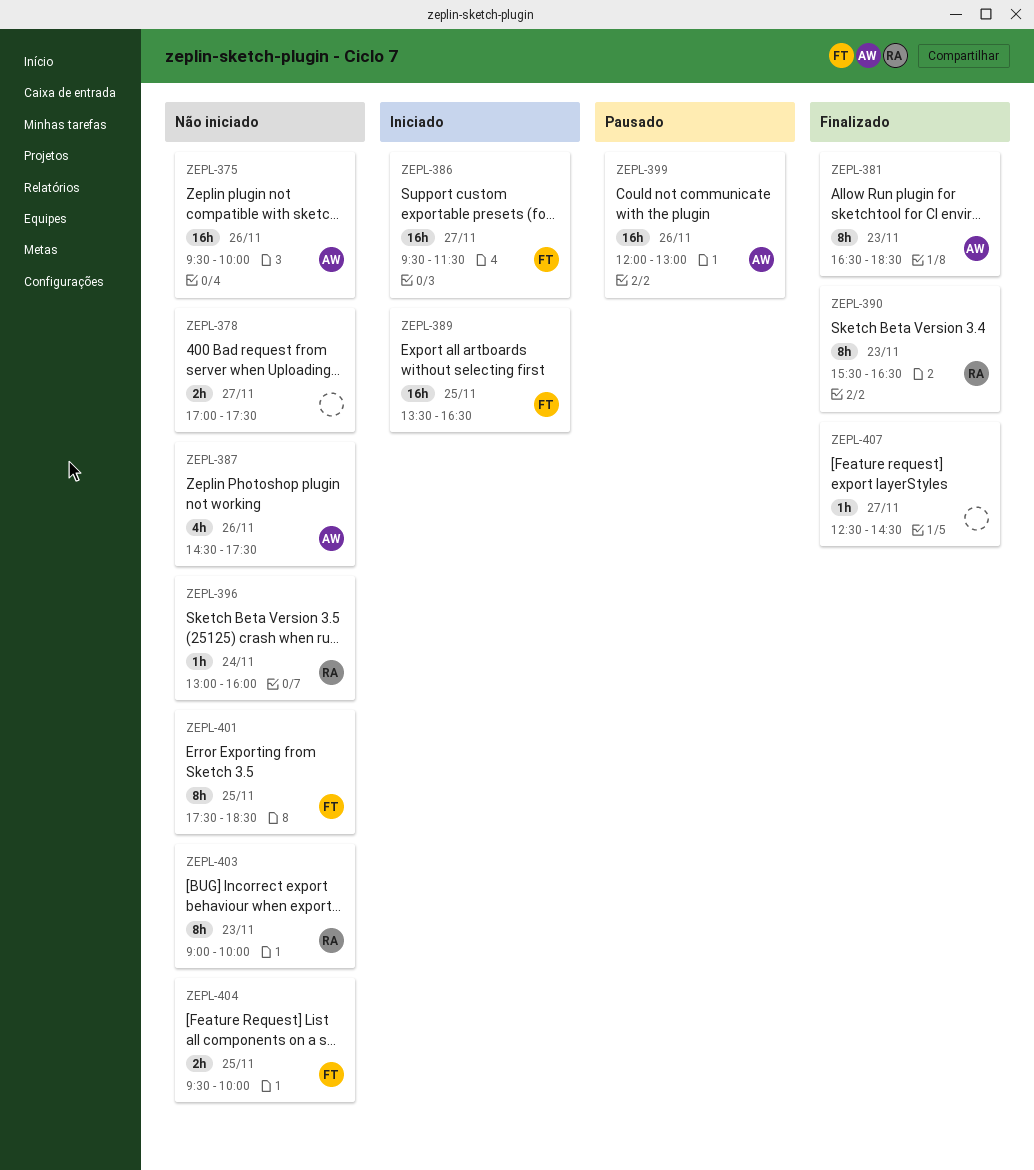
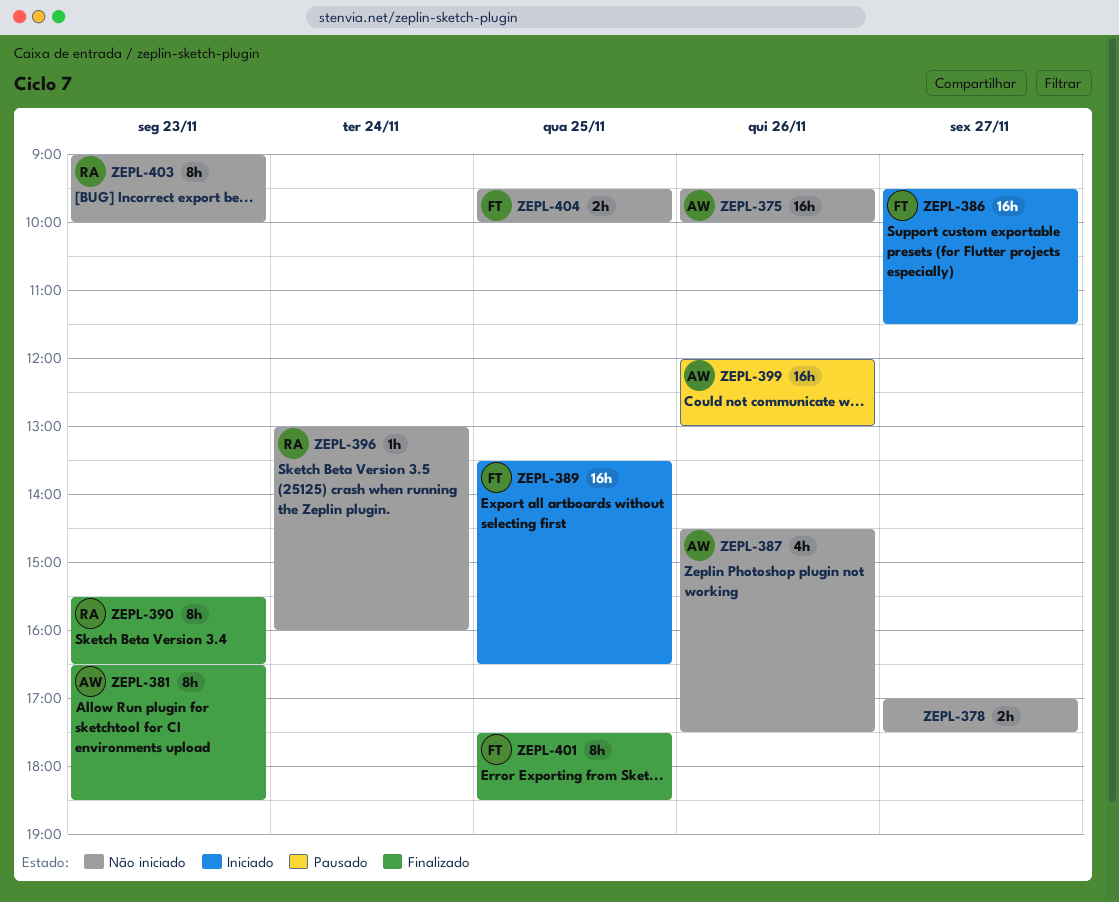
ZEPL-401, status: Não iniciado -> Finalizado
ZEPL-407: present -> none

